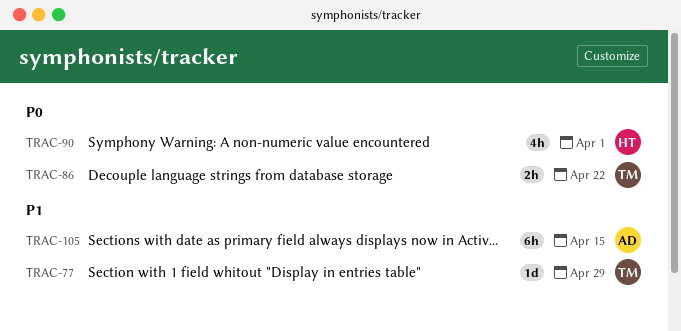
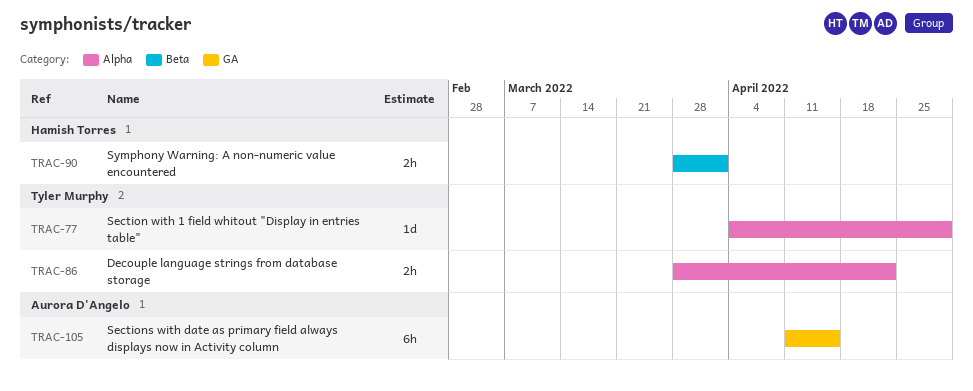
TRAC-90, estimate: 4h -> 2h

